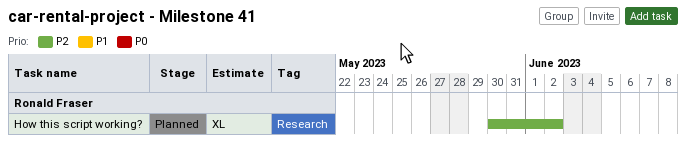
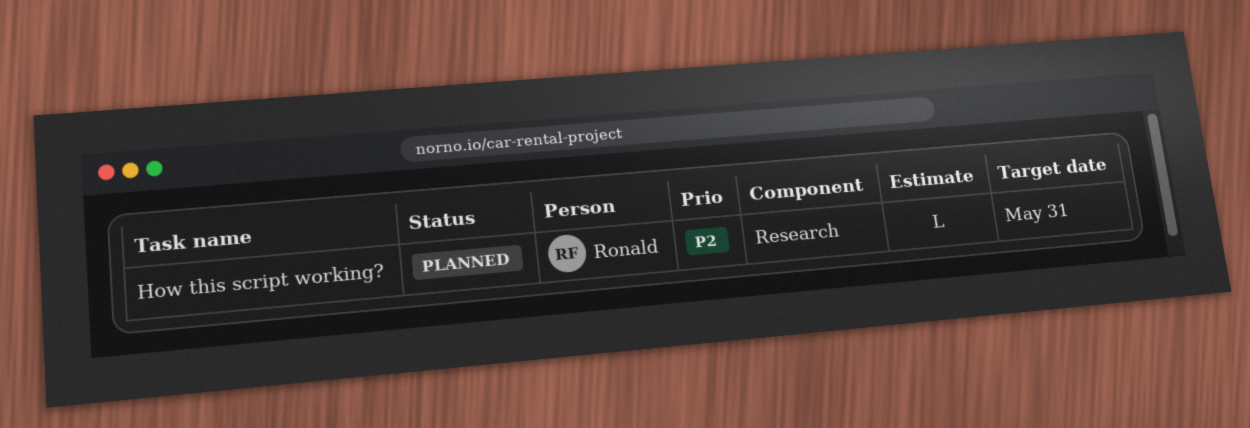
How this script working?, estimate: XL -> L
How this script working?, due: Jun 2 -> May 31

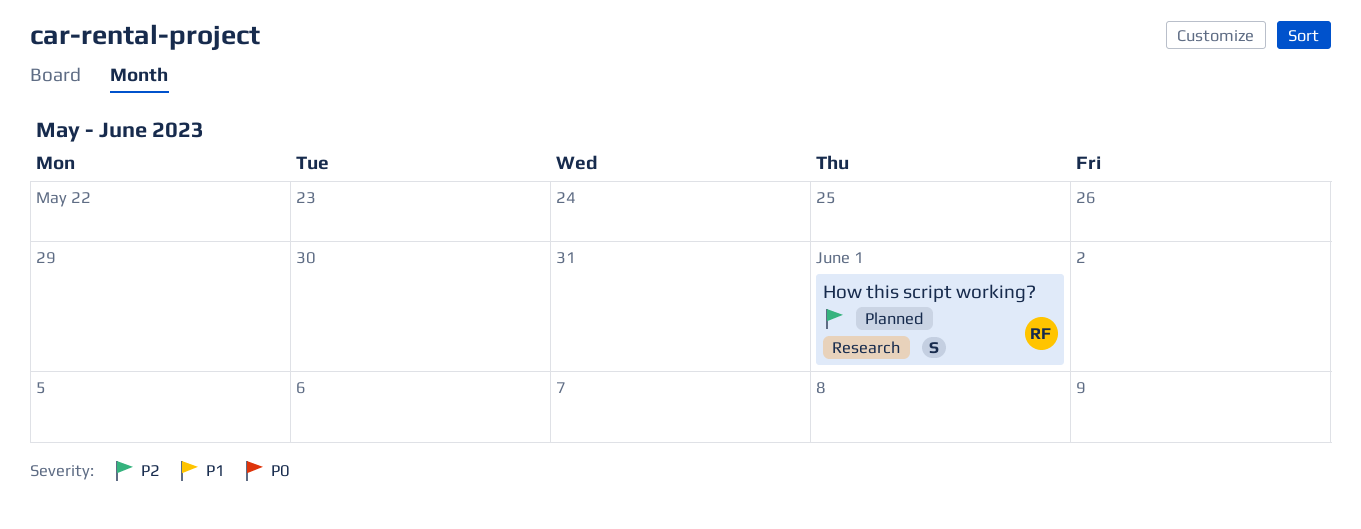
How this script working?, estimate: L -> S
How this script working?, due: May 31 -> Jun 1

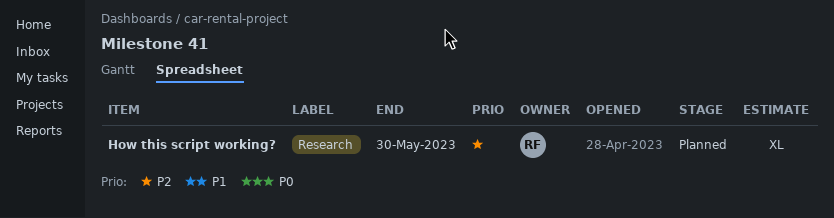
How this script working?, estimate: S -> XL
How this script working?, due: Jun 1 -> May 30

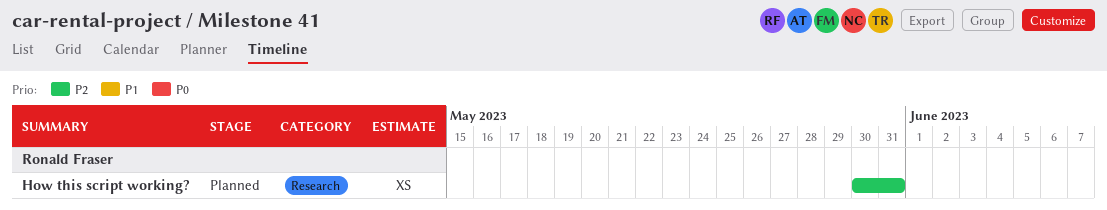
How this script working?, estimate: XL -> XS
How this script working?, due: May 30 -> May 31

